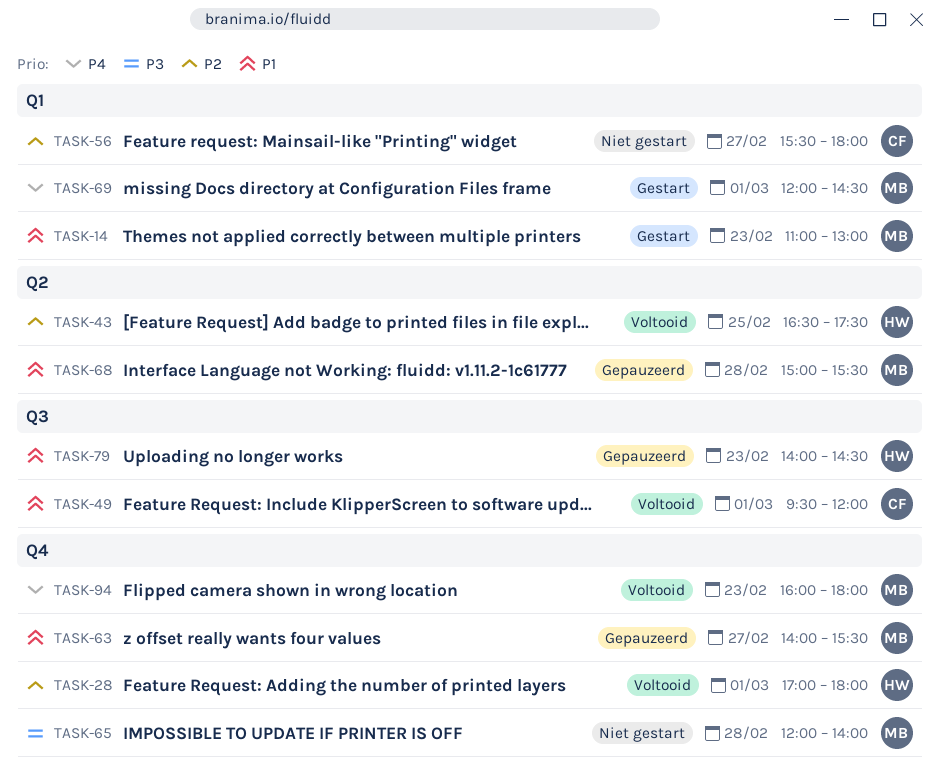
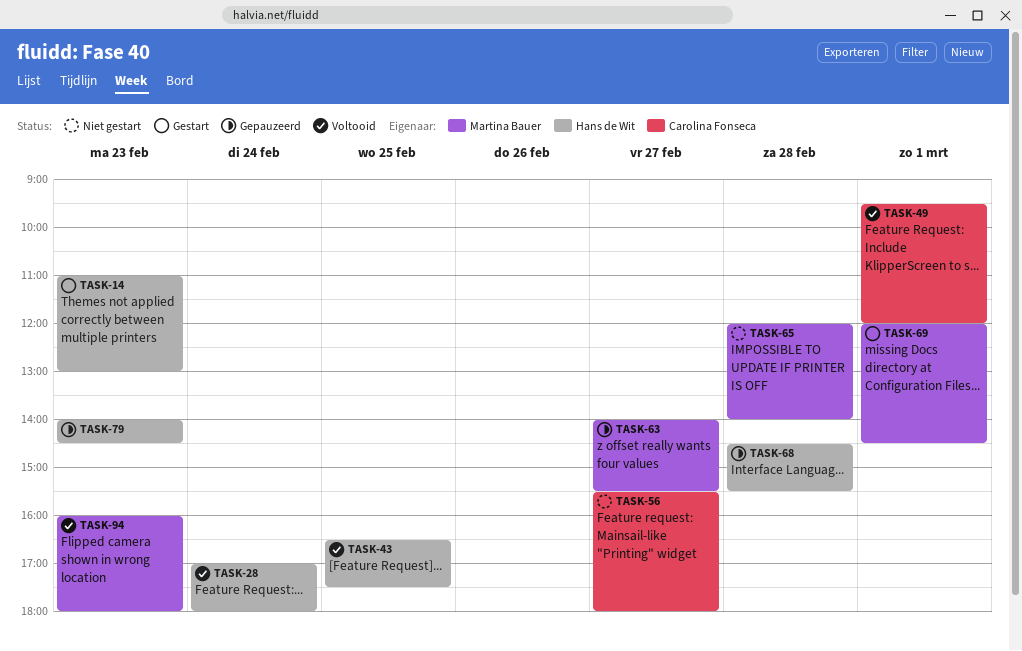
TASK-14, owner: Martina Bauer -> Hans de Wit
TASK-28, day: Mar 1 -> Feb 24
TASK-68, owner: Martina Bauer -> Hans de Wit
TASK-68, begins: 15:00 -> 14:30

